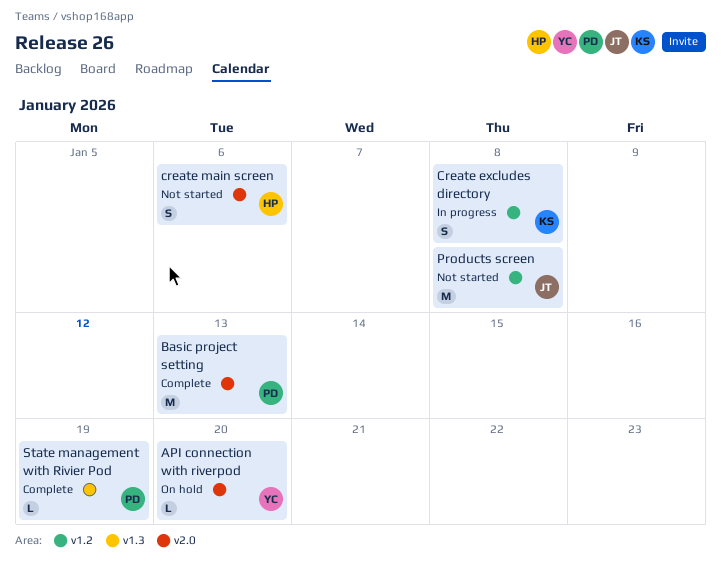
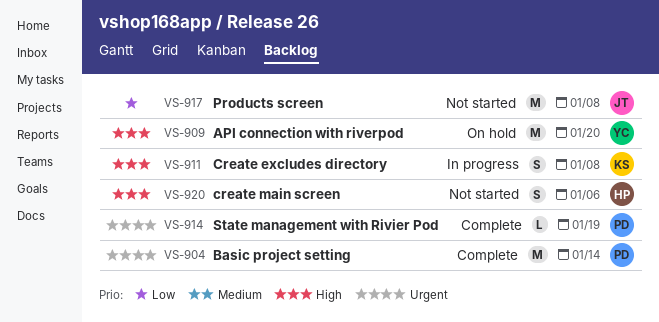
API connection with riverpod, estimate: L -> M
Basic project setting, due: Jan 13 -> Jan 14

